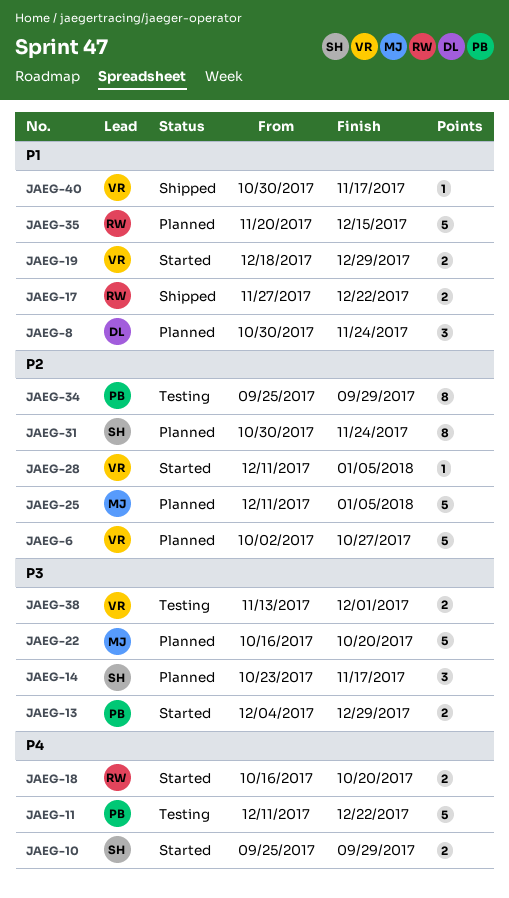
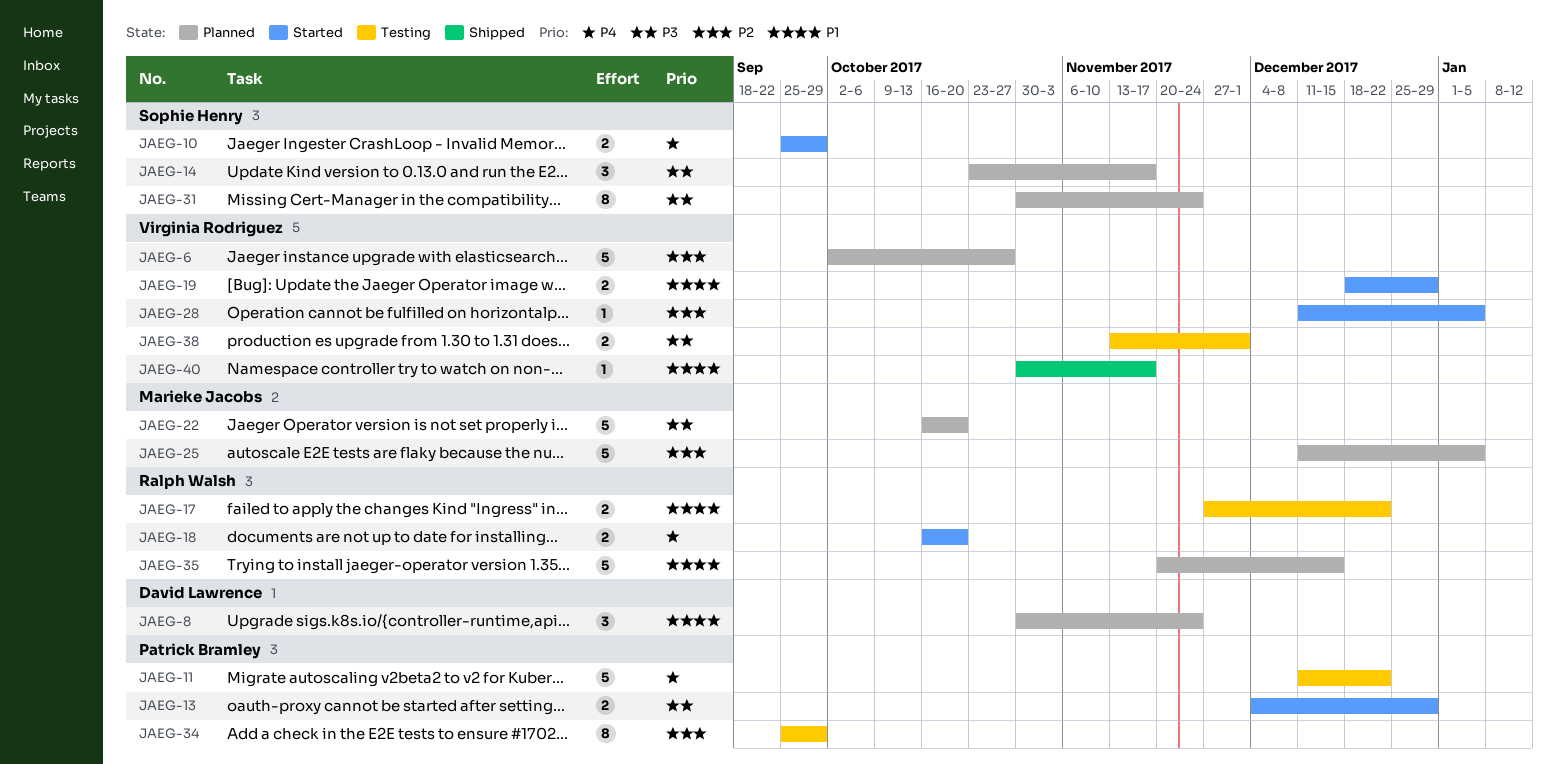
JAEG-17, status: Shipped -> Testing
JAEG-31, priority: P2 -> P3

